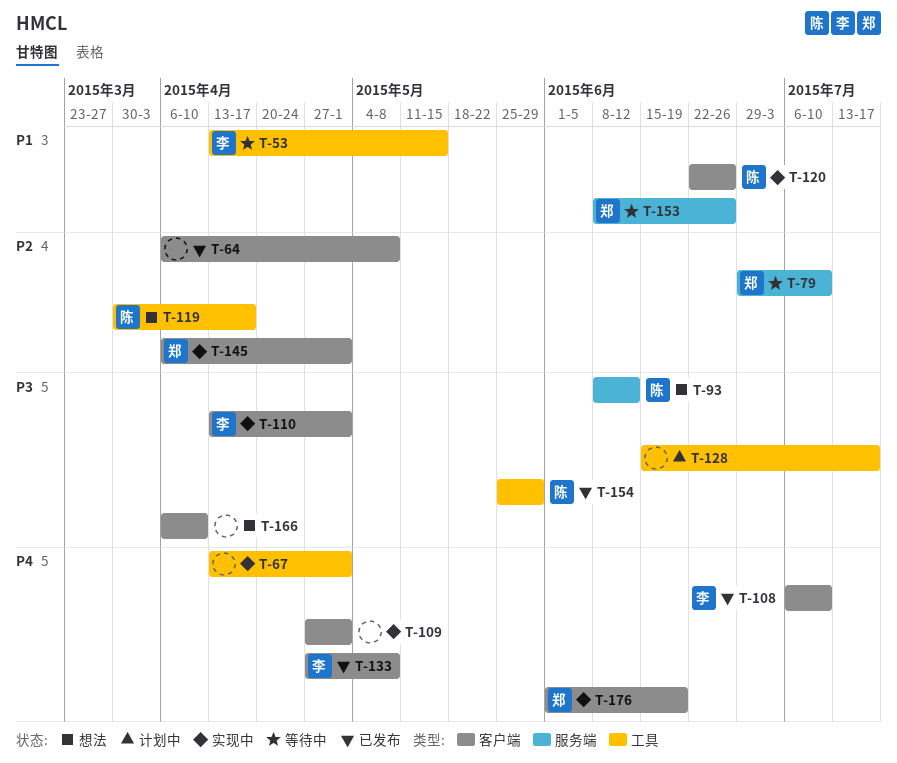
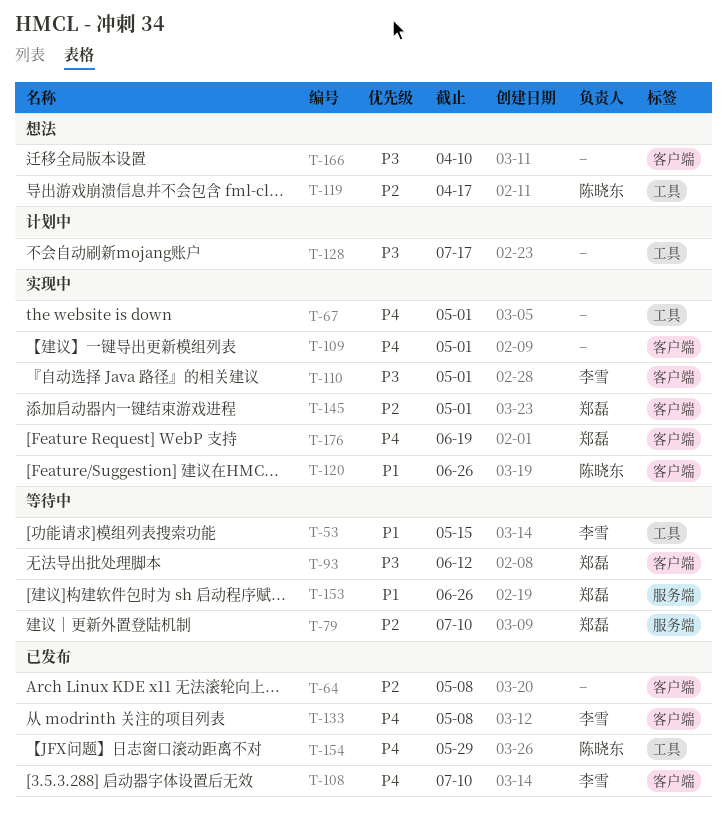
T-93, status: 想法 -> 等待中
T-93, owner: 陈晓东 -> 郑磊
T-93, label: 服务端 -> 客户端
T-154, priority: P3 -> P4

